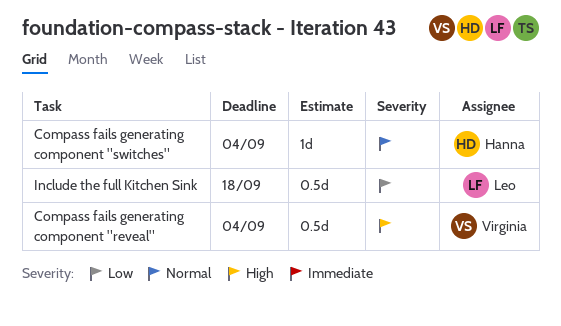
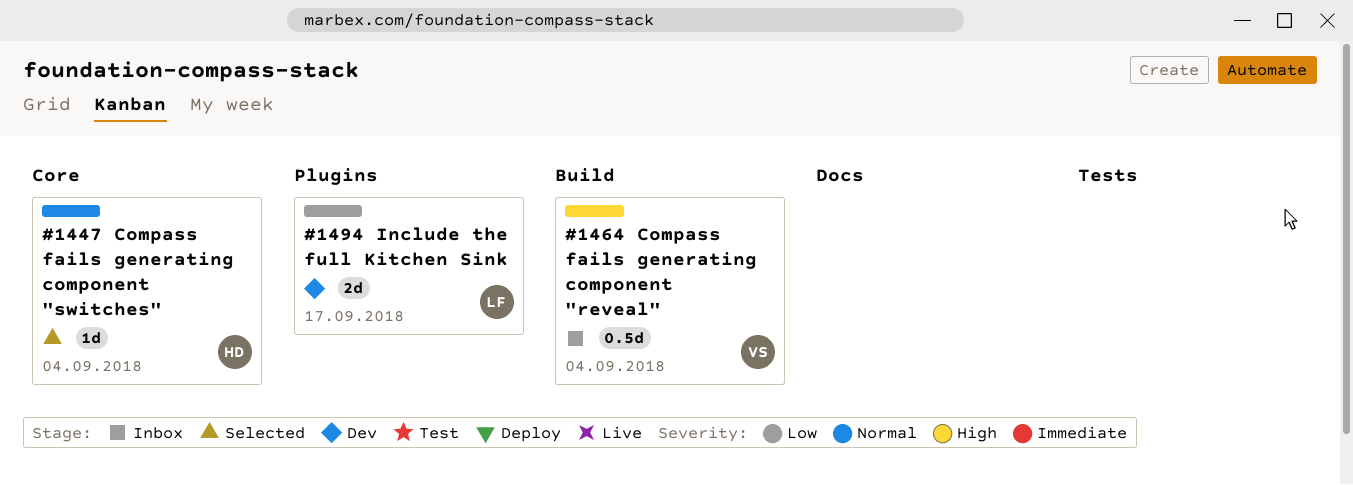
Include the full Kitchen Sink, estimate: 0.5d -> 2d
Include the full Kitchen Sink, due: Sep 18 -> Sep 17

